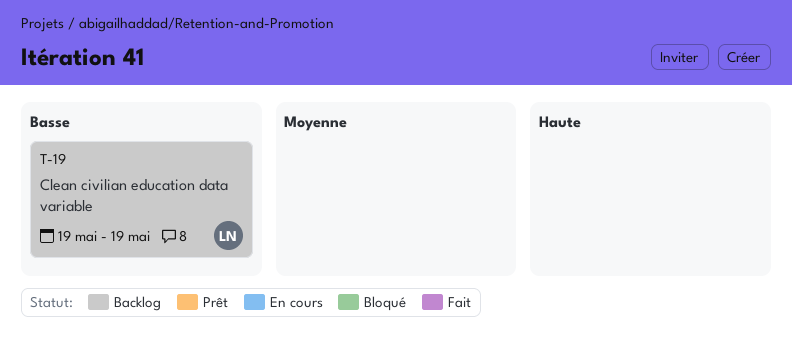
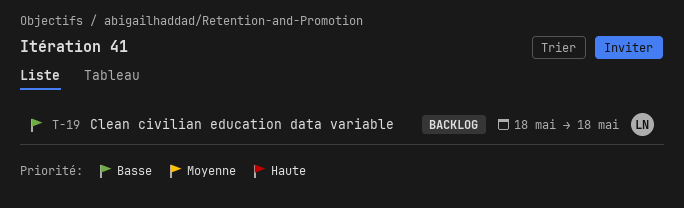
T-19, start: May 19 -> May 18
T-19, due: May 19 -> May 18

